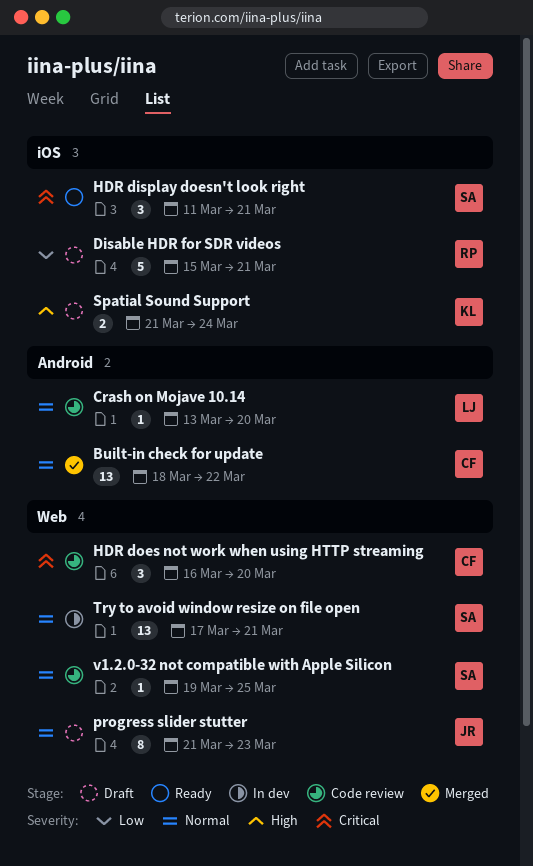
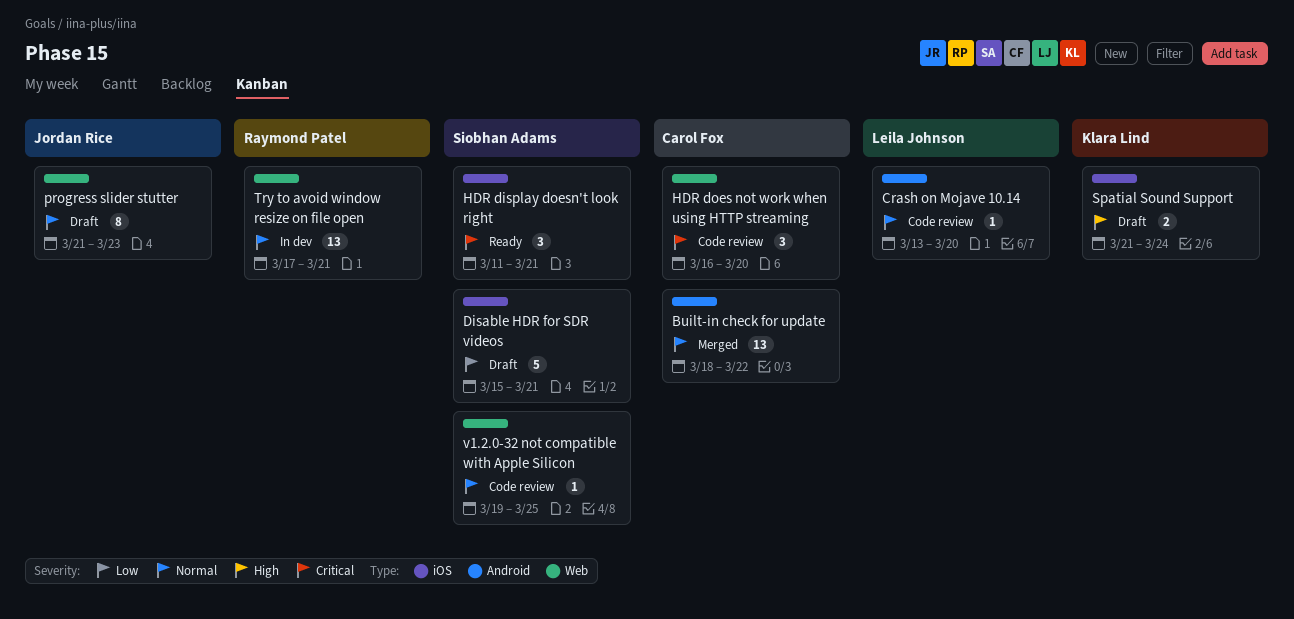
Disable HDR for SDR videos, owner: Raymond Patel -> Siobhan Adams
Try to avoid window resize on file open, owner: Siobhan Adams -> Raymond Patel

